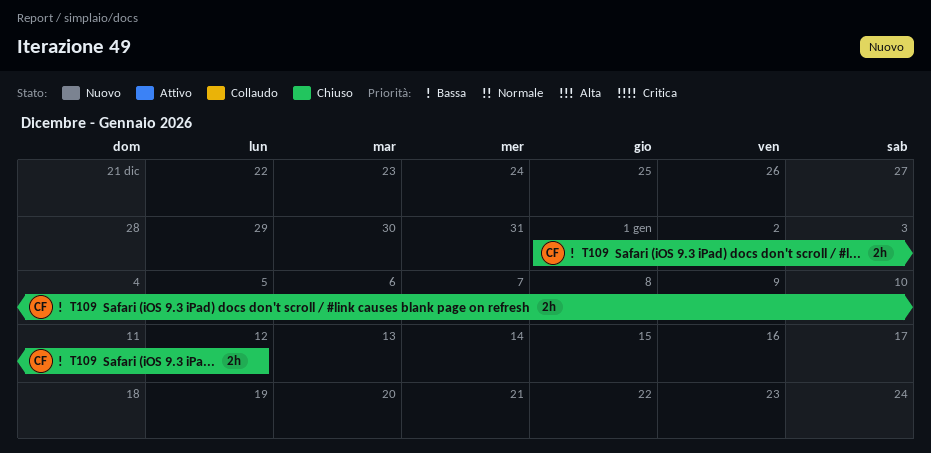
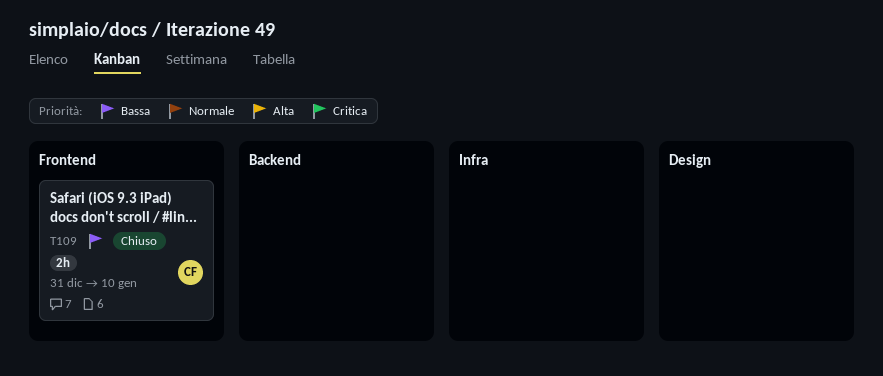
T109, start: Jan 1 -> Dec 31
T109, due: Jan 12 -> Jan 10

